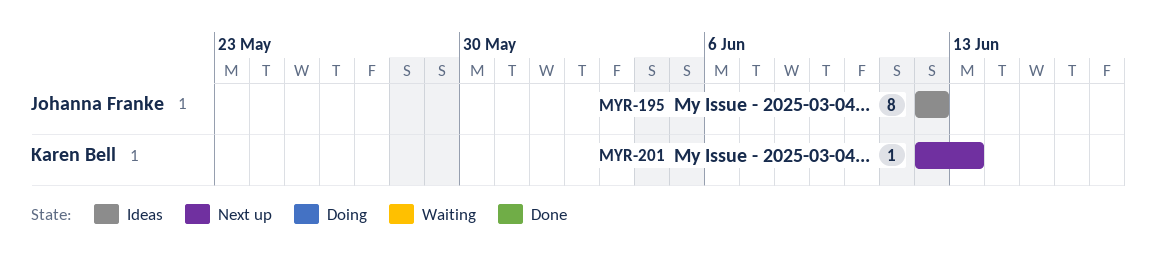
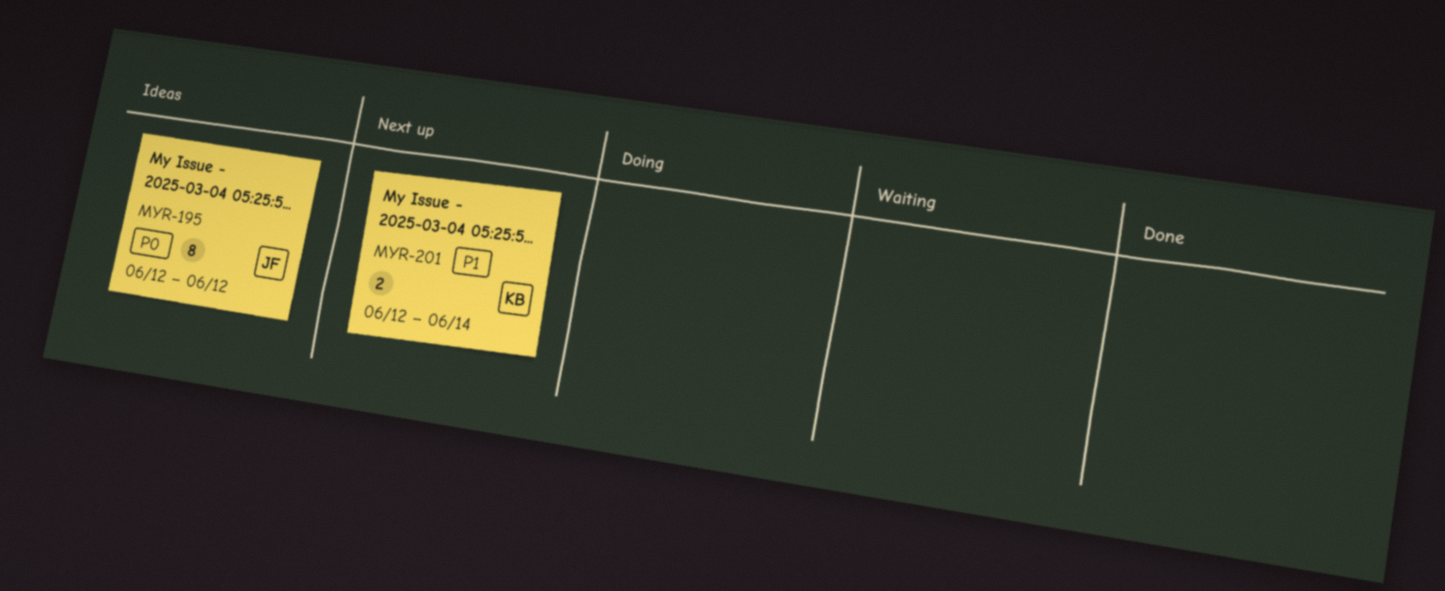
MYR-201, estimate: 1 -> 2
MYR-201, due: Jun 13 -> Jun 14

